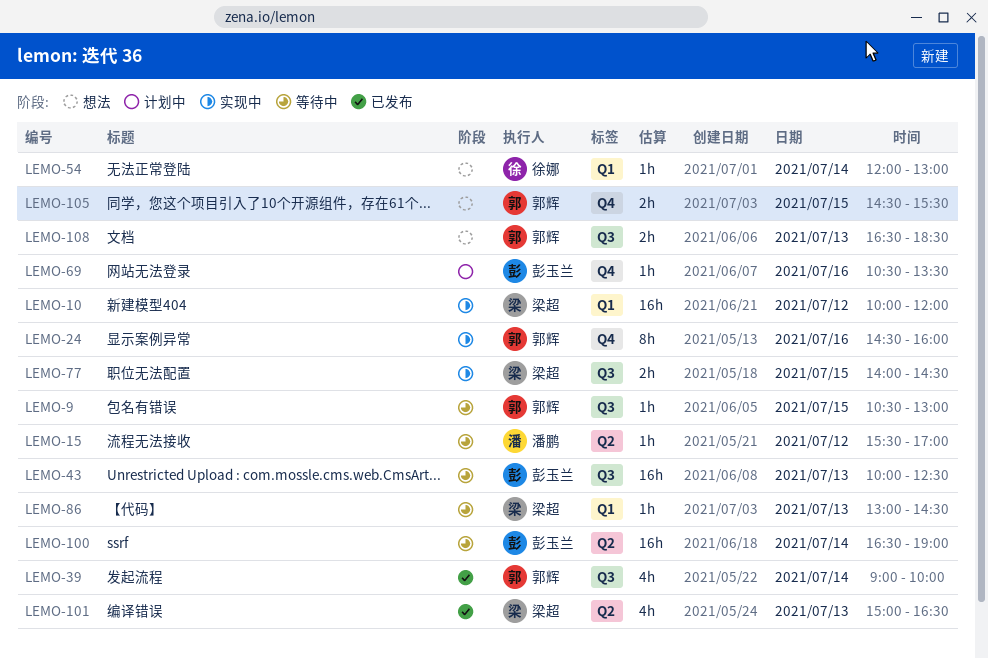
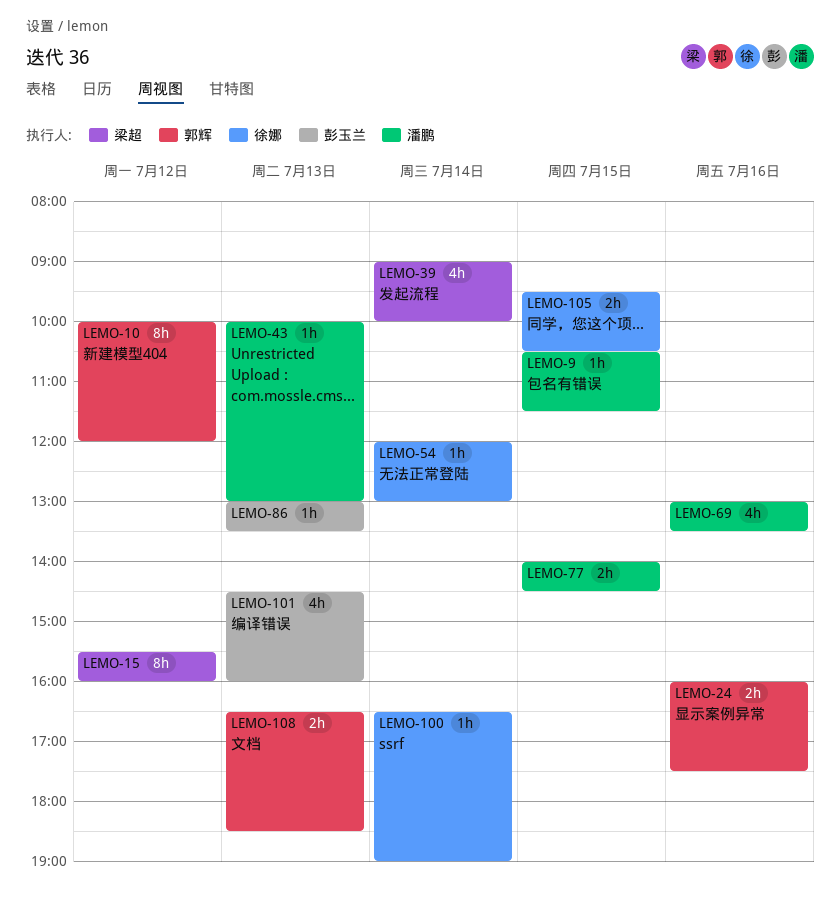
LEMO-9, owner: 郭辉 -> 潘鹏
LEMO-9, ends: 13:00 -> 11:30
LEMO-10, owner: 梁超 -> 郭辉
LEMO-10, estimate: 16h -> 8h
LEMO-15, owner: 潘鹏 -> 梁超
LEMO-15, estimate: 1h -> 8h
LEMO-15, ends: 17:00 -> 16:00
LEMO-24, estimate: 8h -> 2h
LEMO-24, begins: 14:30 -> 16:00
LEMO-24, ends: 16:00 -> 17:30
LEMO-39, owner: 郭辉 -> 梁超
LEMO-43, owner: 彭玉兰 -> 潘鹏
LEMO-43, estimate: 16h -> 1h
LEMO-43, ends: 12:30 -> 13:00
LEMO-69, owner: 彭玉兰 -> 潘鹏
LEMO-69, estimate: 1h -> 4h
LEMO-69, begins: 10:30 -> 13:00
LEMO-77, owner: 梁超 -> 潘鹏
LEMO-86, owner: 梁超 -> 彭玉兰
LEMO-86, ends: 14:30 -> 13:30
LEMO-100, owner: 彭玉兰 -> 徐娜
LEMO-100, estimate: 16h -> 1h
LEMO-101, owner: 梁超 -> 彭玉兰
LEMO-101, begins: 15:00 -> 14:30
LEMO-101, ends: 16:30 -> 16:00
LEMO-105, owner: 郭辉 -> 徐娜
LEMO-105, begins: 14:30 -> 09:30
LEMO-105, ends: 15:30 -> 10:30

